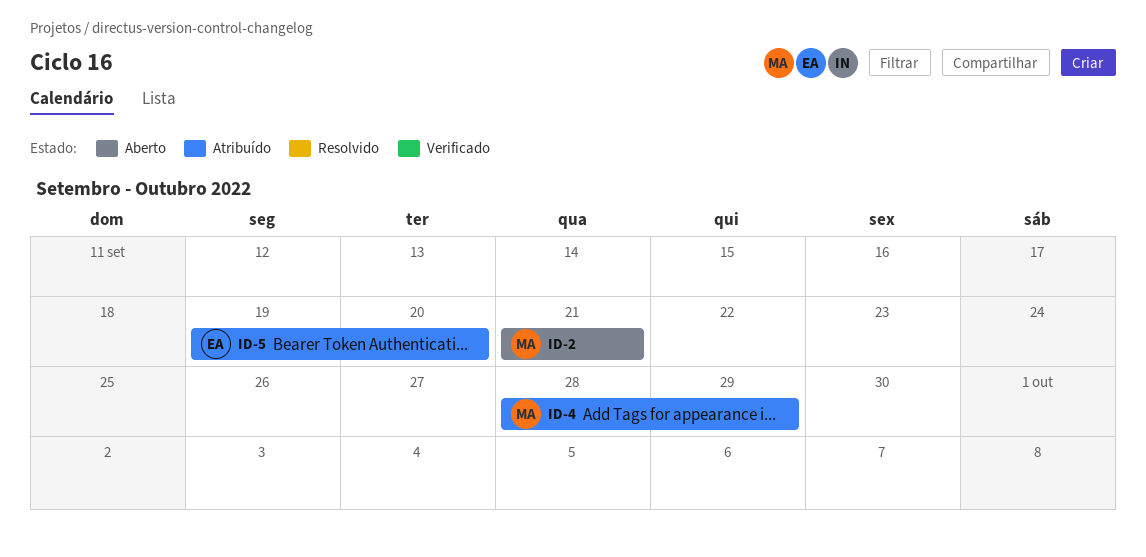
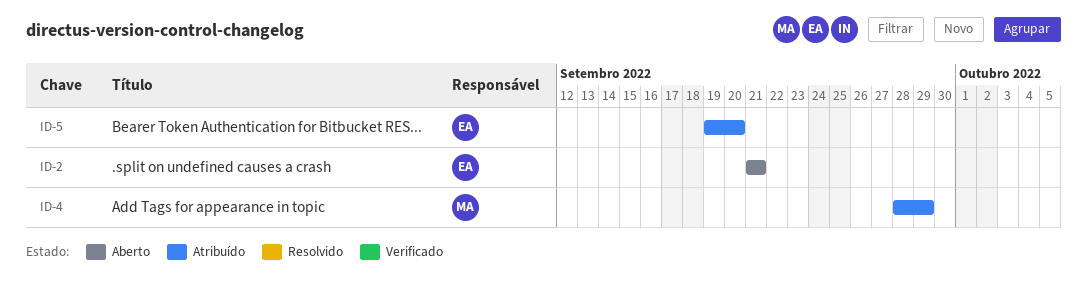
ID-2, owner: MA -> EA

